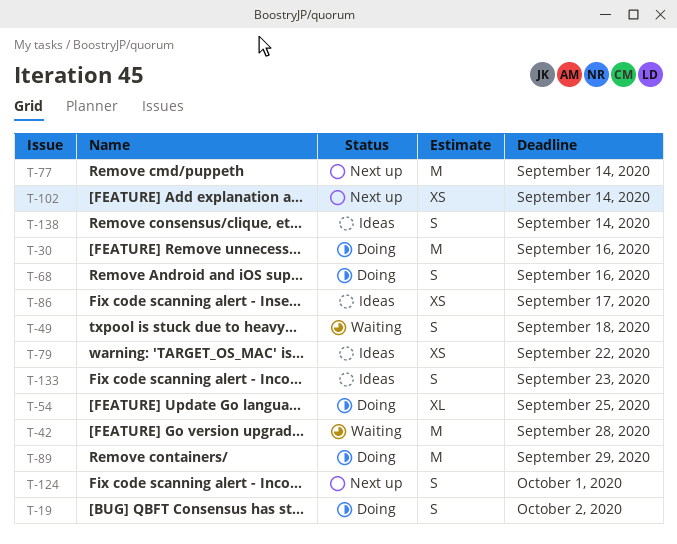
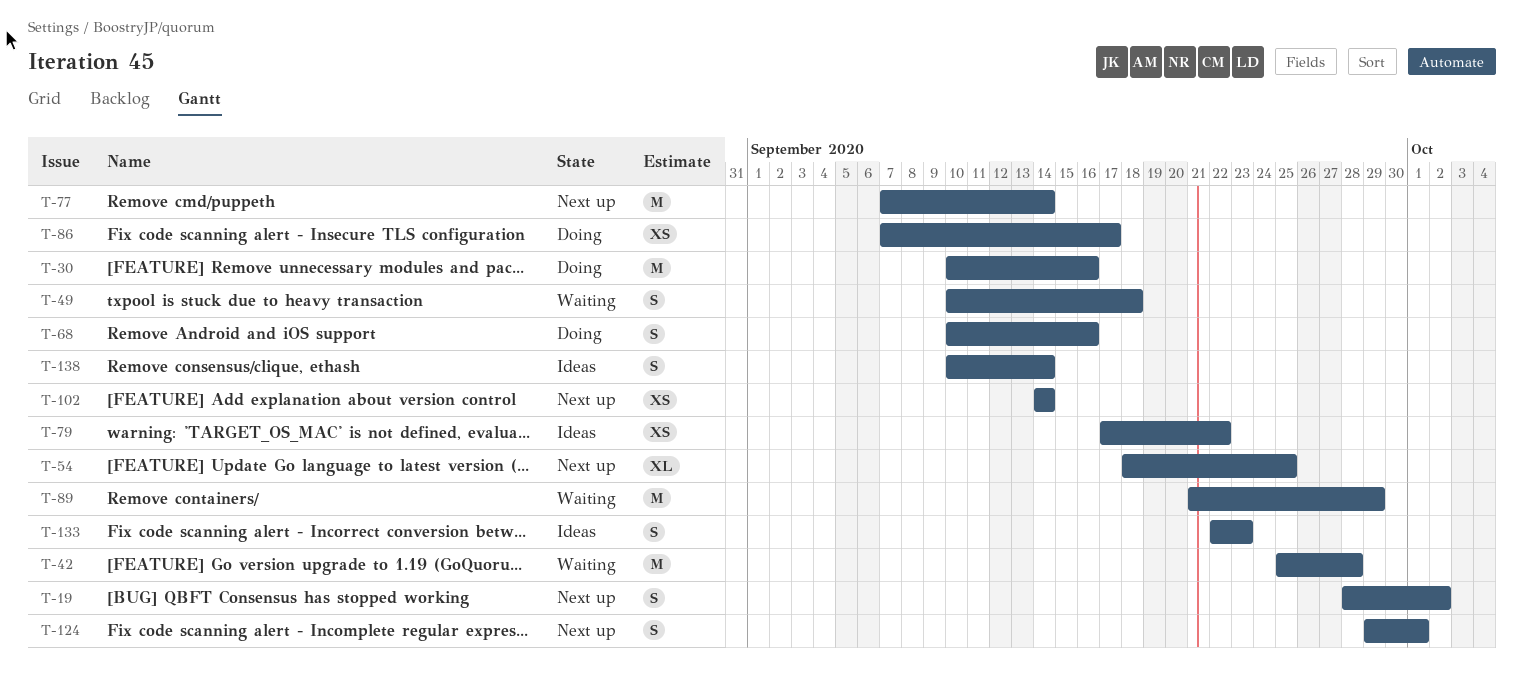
T-19, status: Doing -> Next up
T-54, status: Doing -> Next up
T-86, status: Ideas -> Doing
T-89, status: Doing -> Waiting

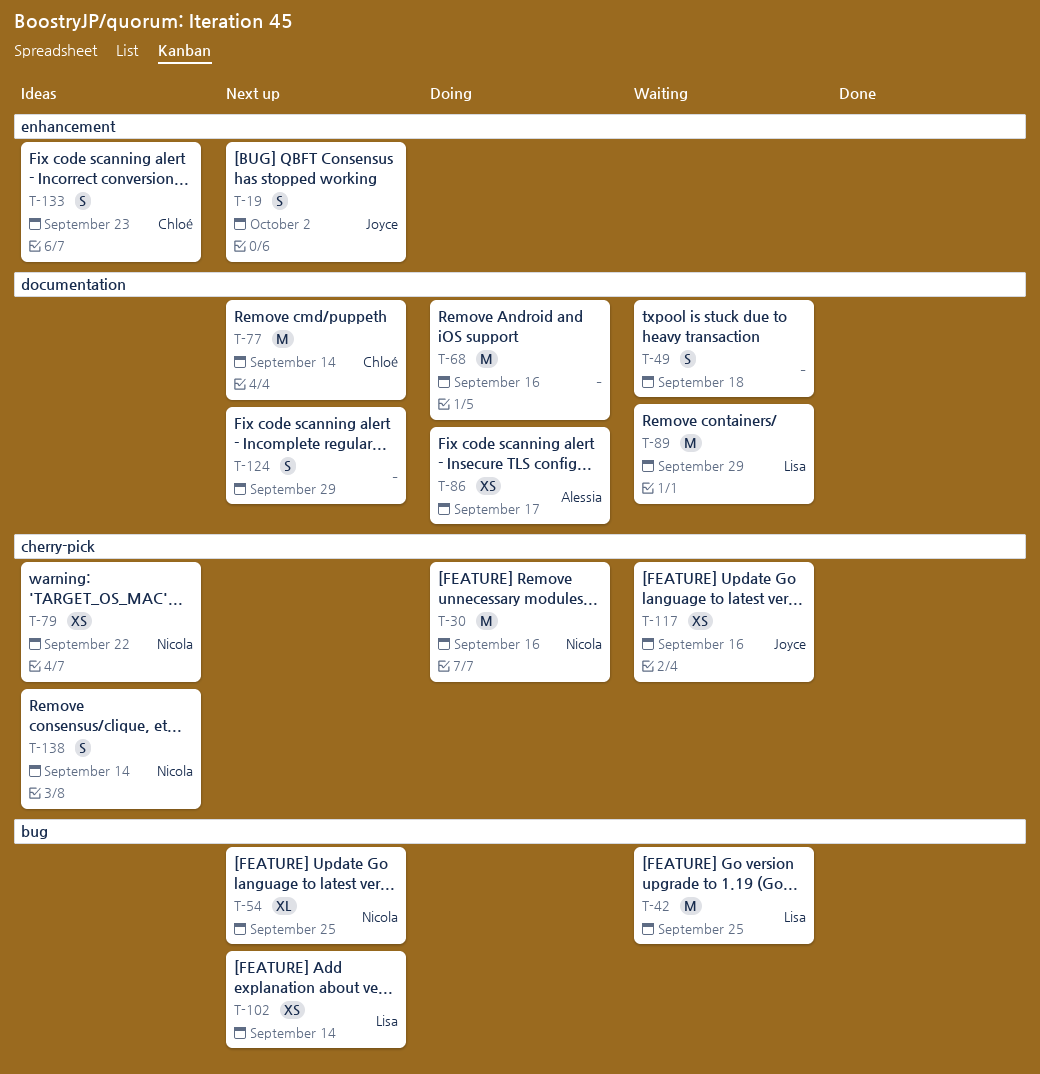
T-42, due: Sep 28 -> Sep 25
T-68, estimate: S -> M
T-117: none -> present
T-124, due: Oct 1 -> Sep 29

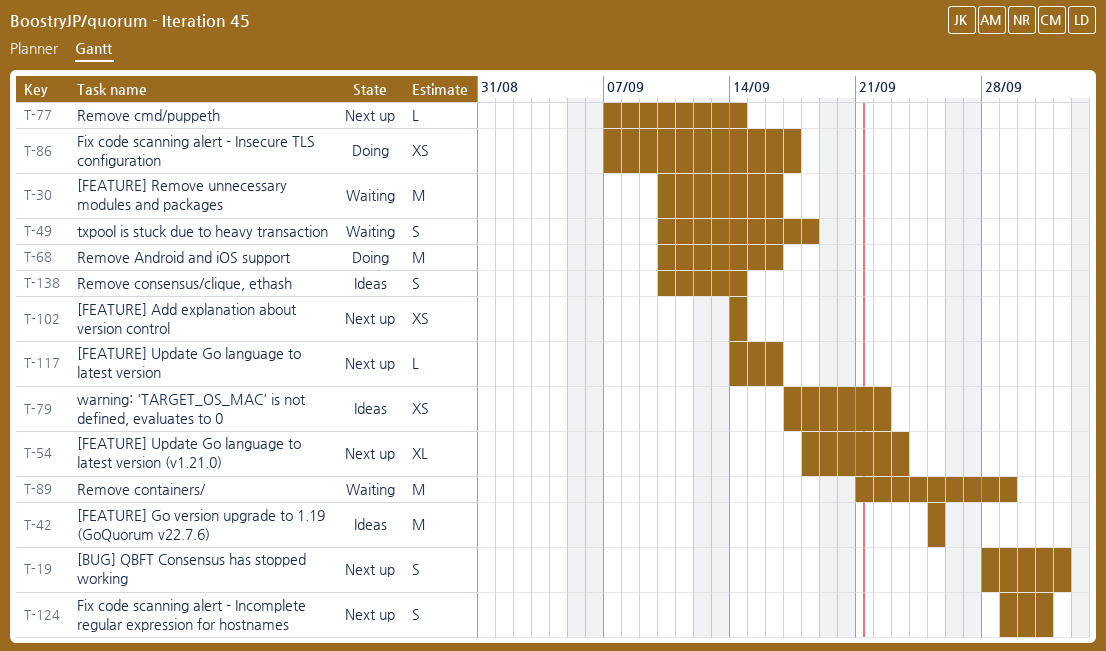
T-30, status: Doing -> Waiting
T-42, status: Waiting -> Ideas
T-54, due: Sep 25 -> Sep 23
T-77, estimate: M -> L
T-117, status: Waiting -> Next up
T-117, estimate: XS -> L
T-124, due: Sep 29 -> Oct 1
T-133: present -> none

